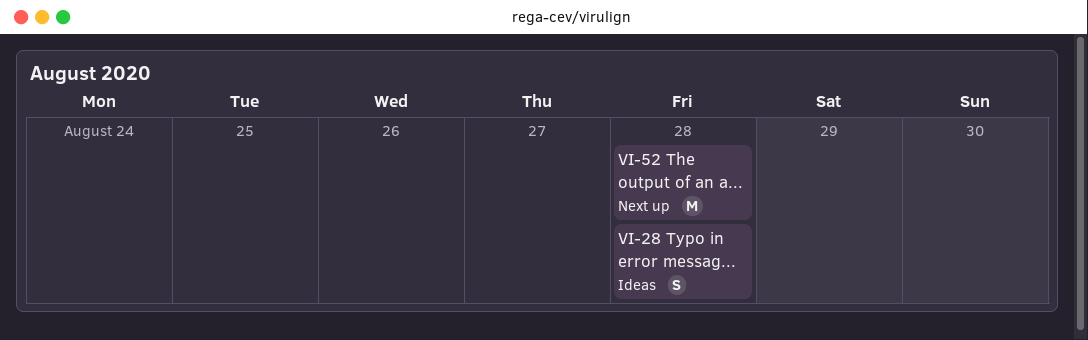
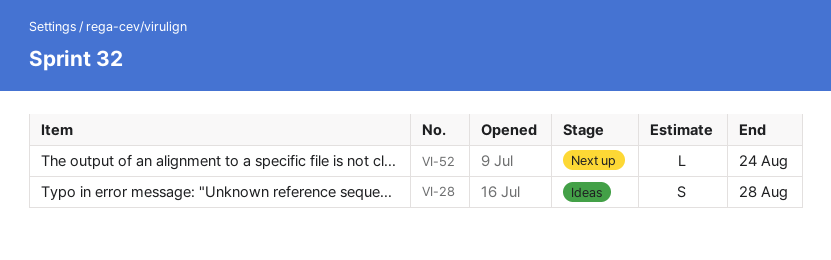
VI-52, estimate: M -> L
VI-52, due: Aug 28 -> Aug 24

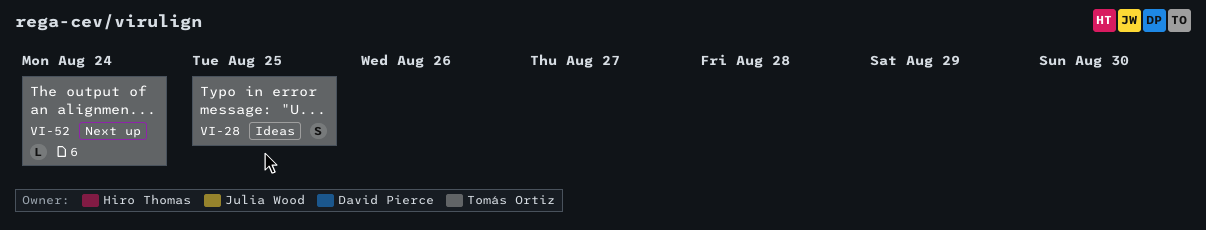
VI-28, due: Aug 28 -> Aug 25

